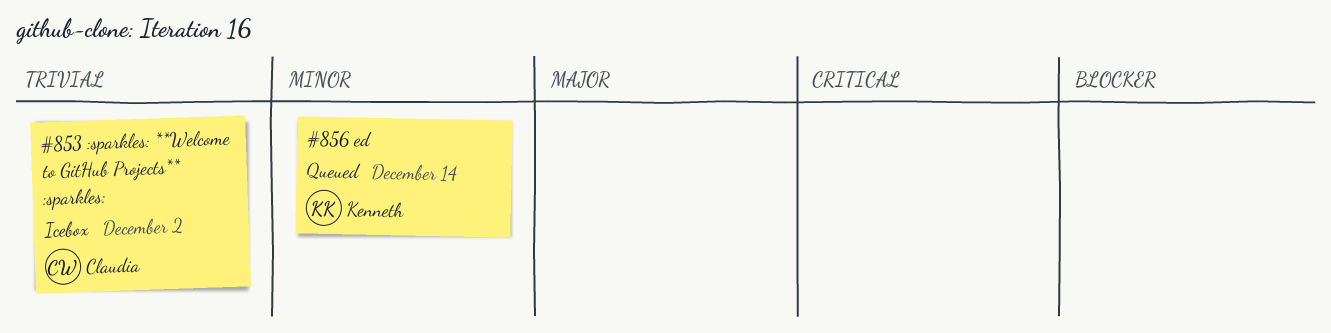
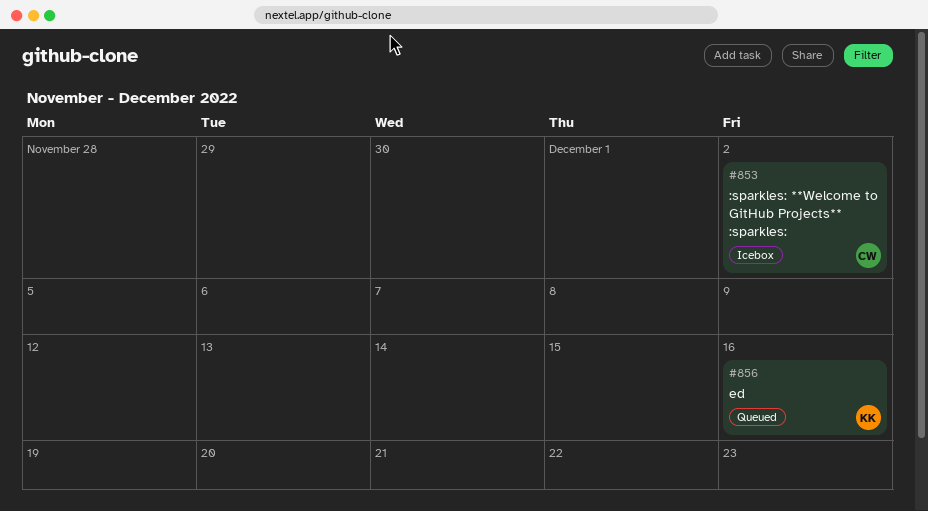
#856, due: Dec 14 -> Dec 16

